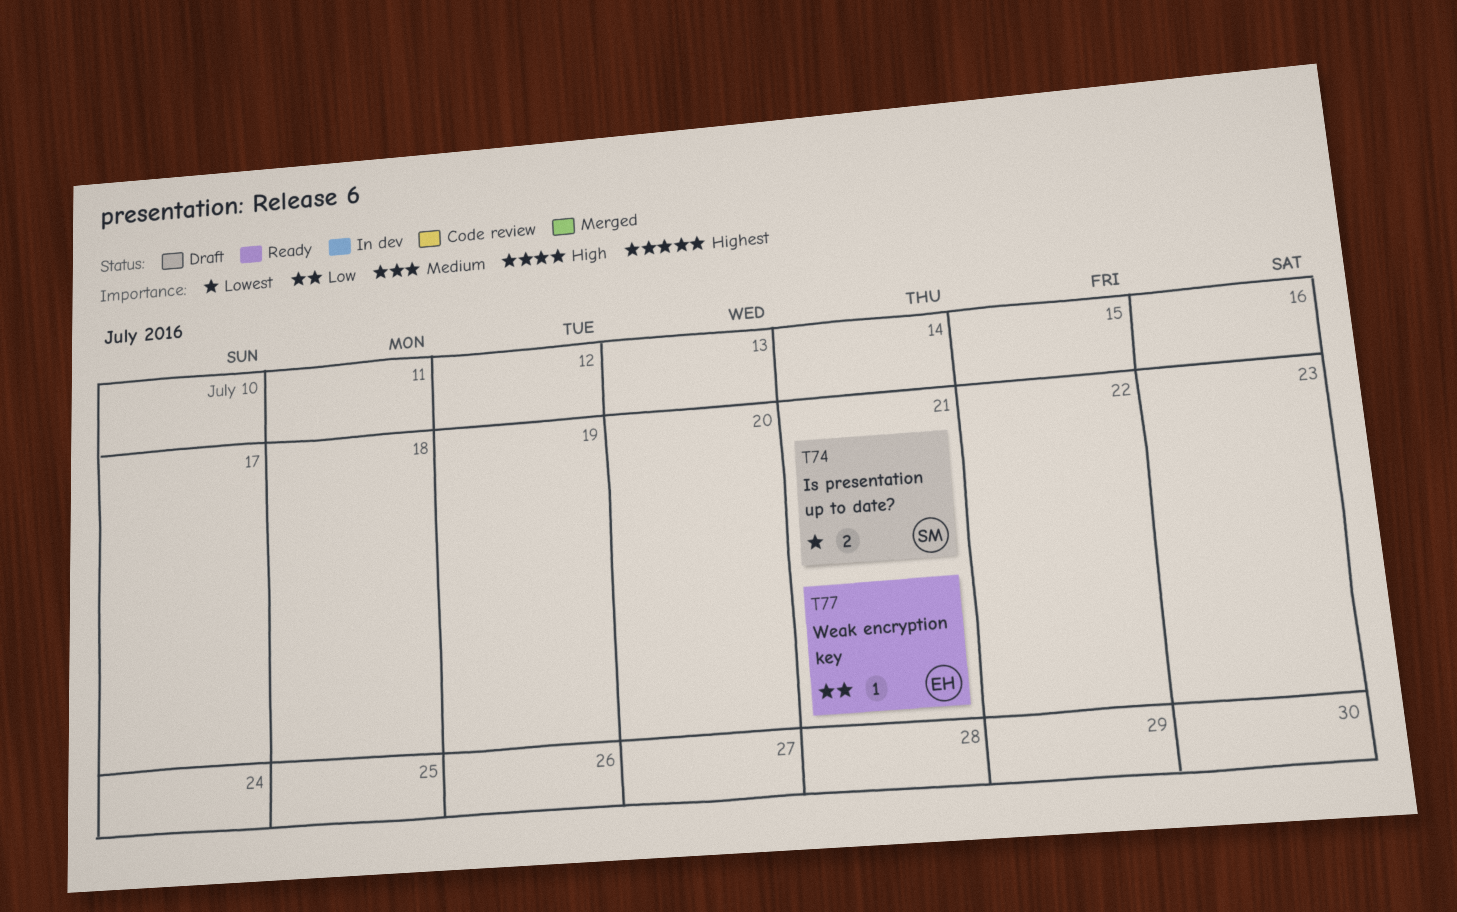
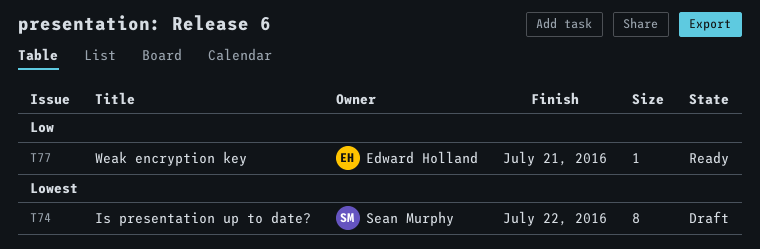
T74, estimate: 2 -> 8
T74, due: Jul 21 -> Jul 22

